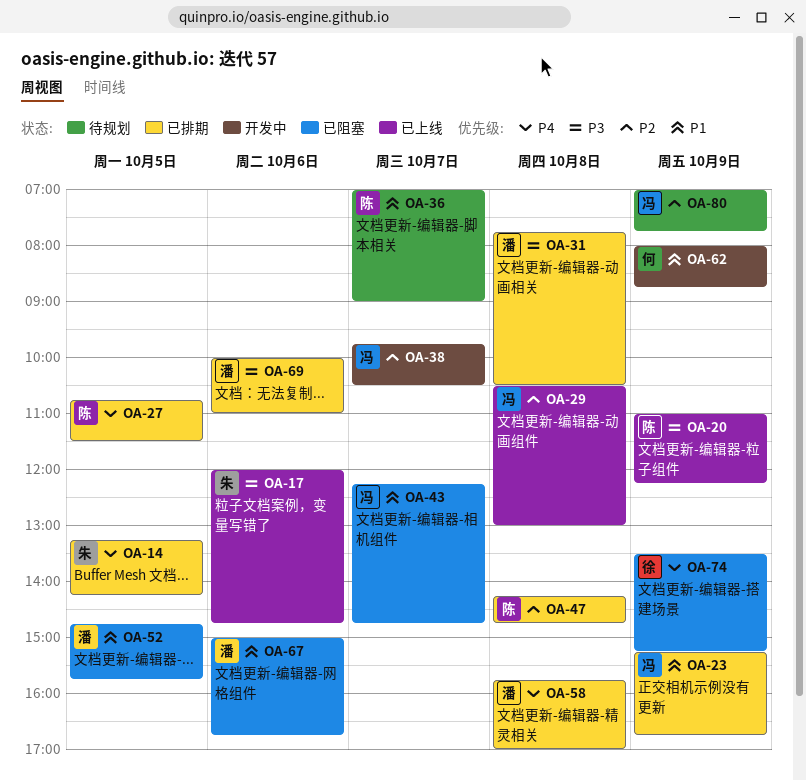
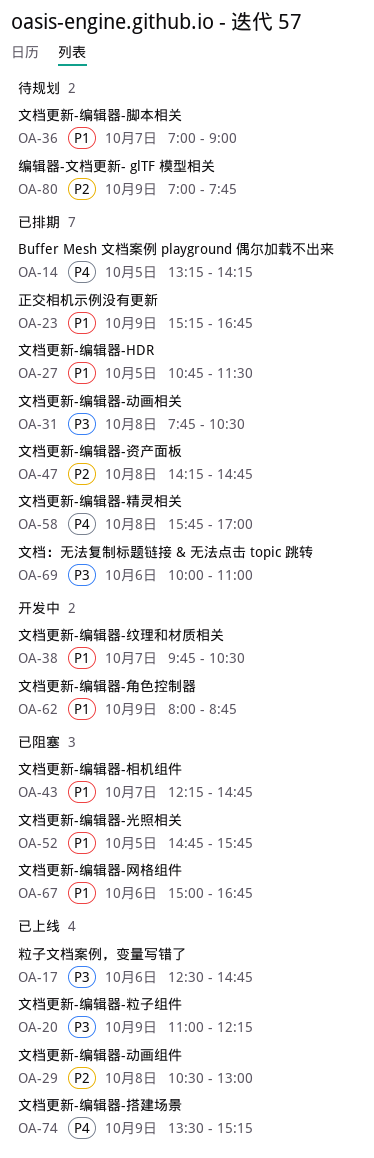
OA-17, begins: 12:00 -> 12:30
OA-27, priority: P4 -> P1
OA-38, priority: P2 -> P1
OA-74, status: 已阻塞 -> 已上线

